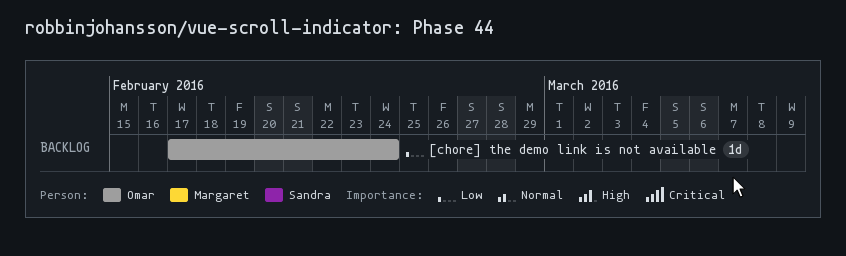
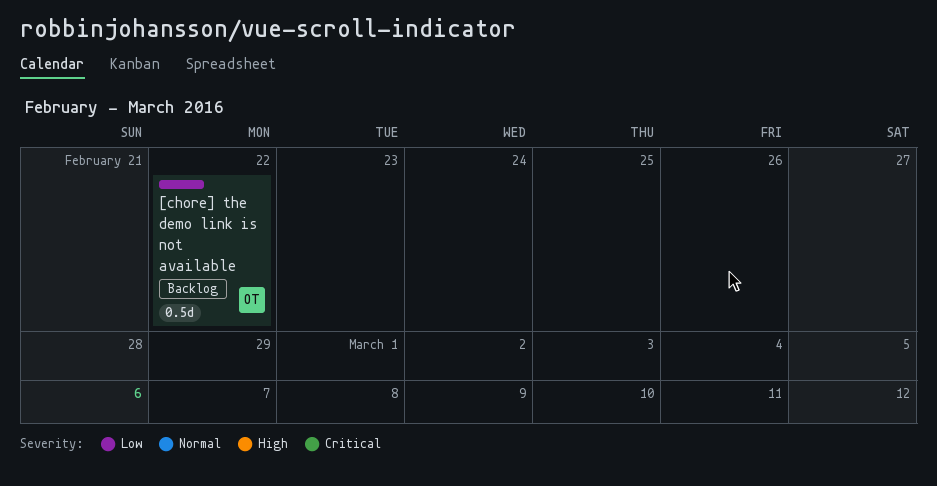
[chore] the demo link is not available, estimate: 1d -> 0.5d
[chore] the demo link is not available, due: Feb 24 -> Feb 22

